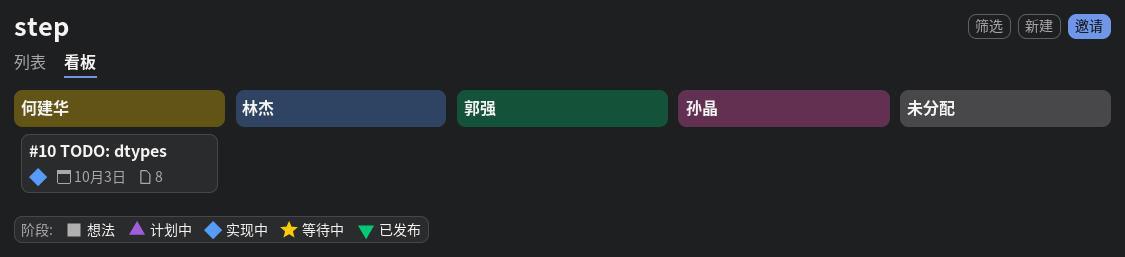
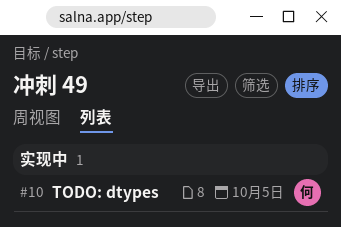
#10, due: Oct 3 -> Oct 5

